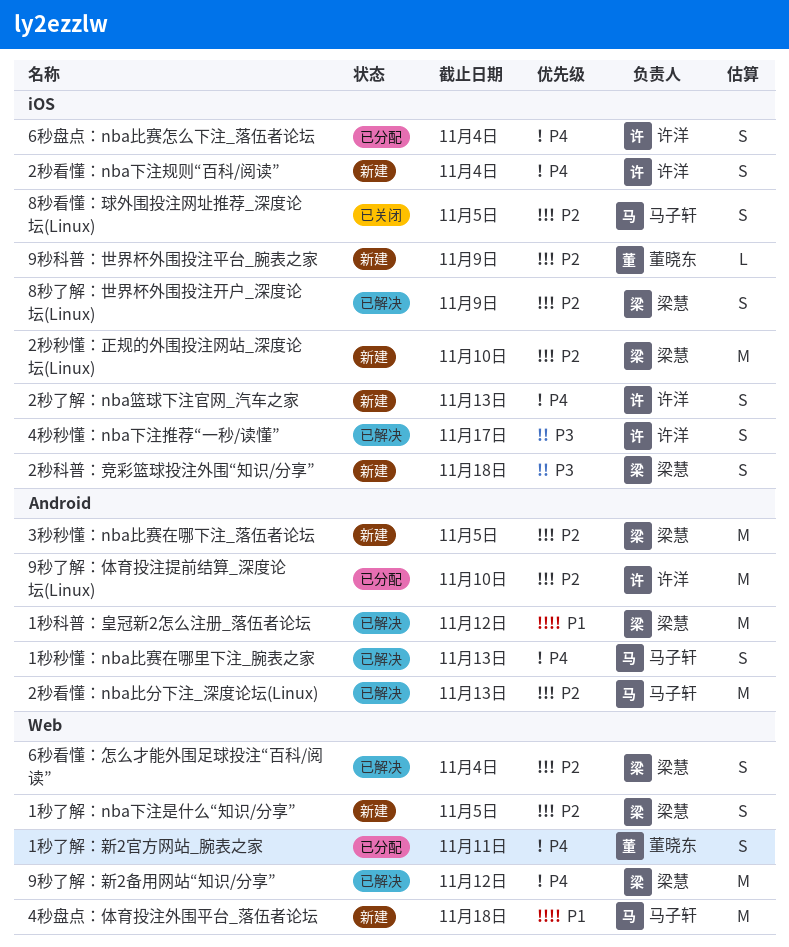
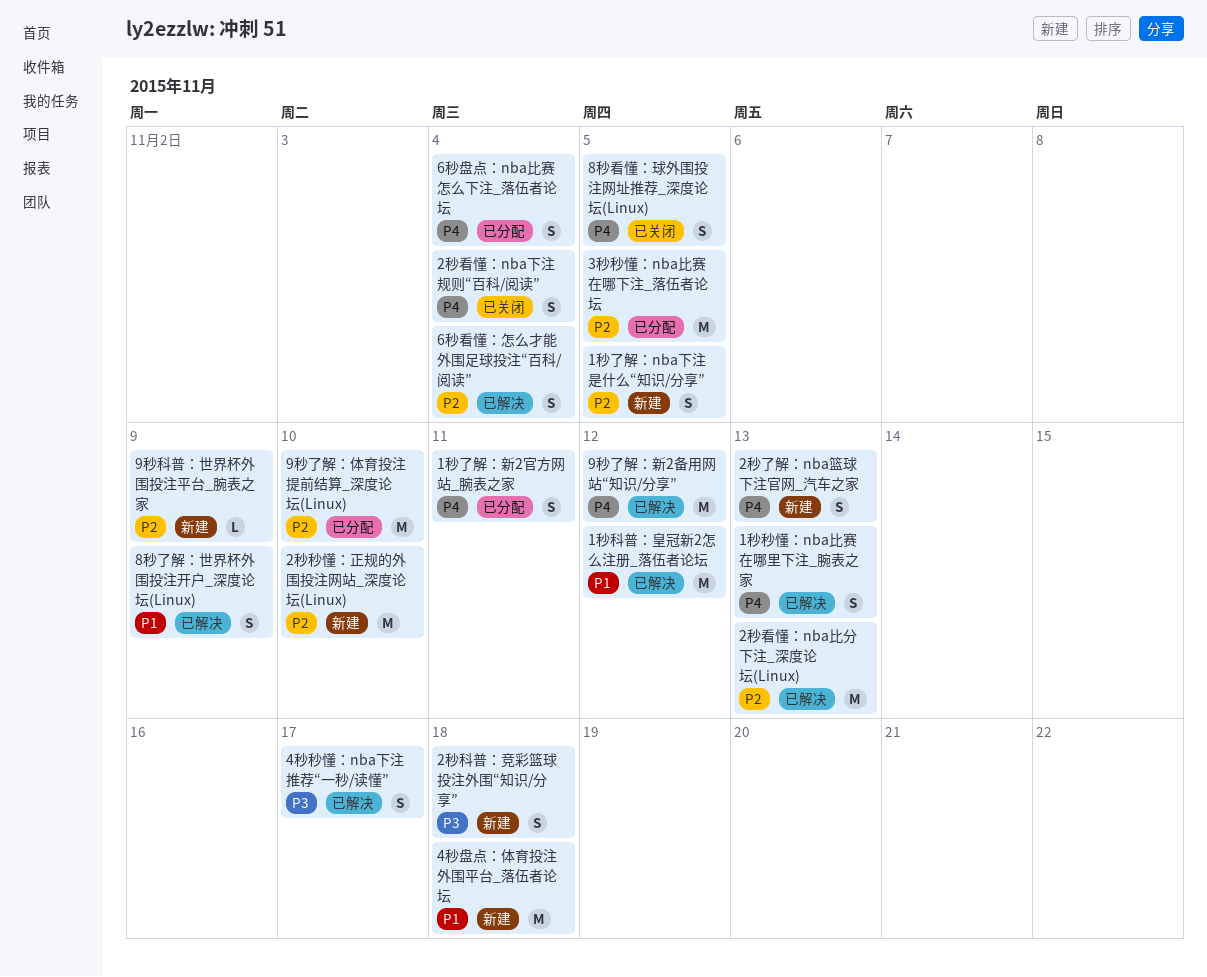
2秒看懂：nba下注规则“百科/阅读”, status: 新建 -> 已关闭
3秒秒懂：nba比赛在哪下注_落伍者论坛, status: 新建 -> 已分配
8秒了解：世界杯外围投注开户_深度论坛(Linux), priority: P2 -> P1
8秒看懂：球外围投注网址推荐_深度论坛(Linux), priority: P2 -> P4

